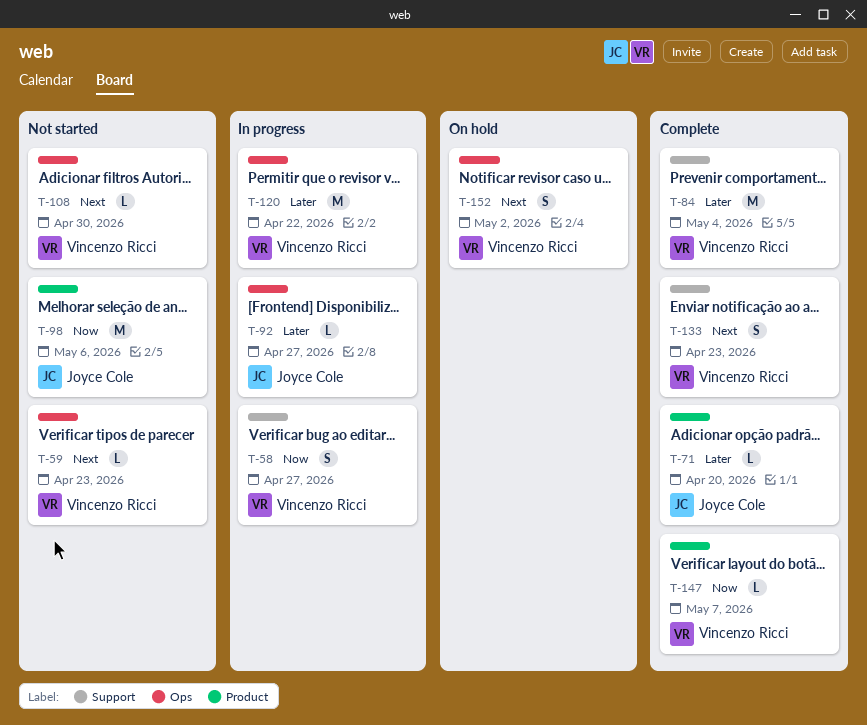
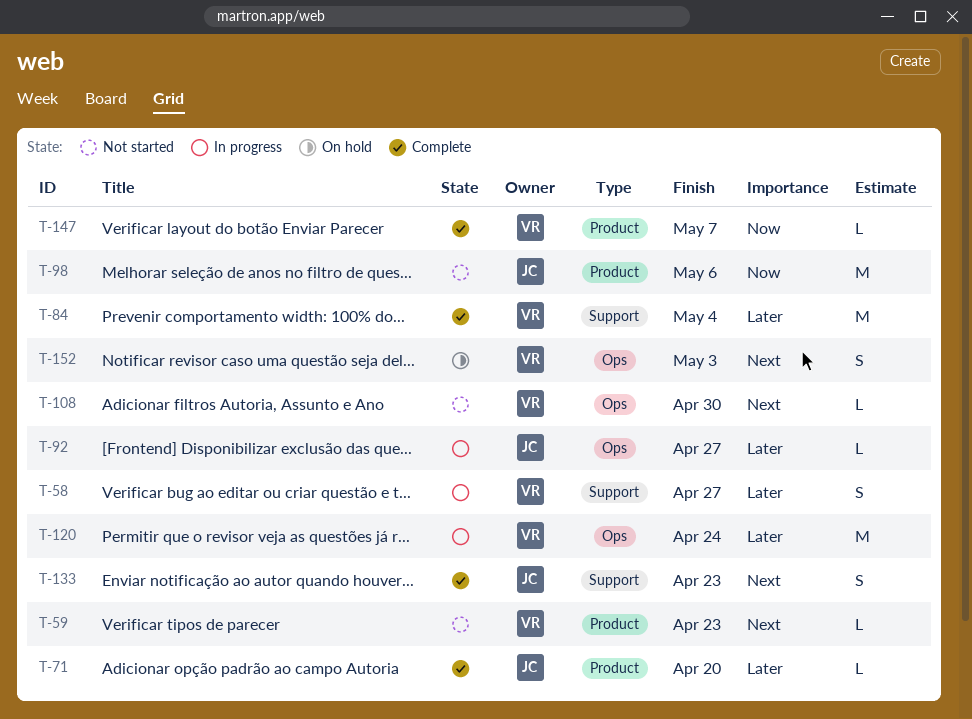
T-58, priority: Now -> Later
T-59, label: Ops -> Product
T-120, due: Apr 22 -> Apr 24
T-133, owner: Vincenzo Ricci -> Joyce Cole
T-152, due: May 2 -> May 3

